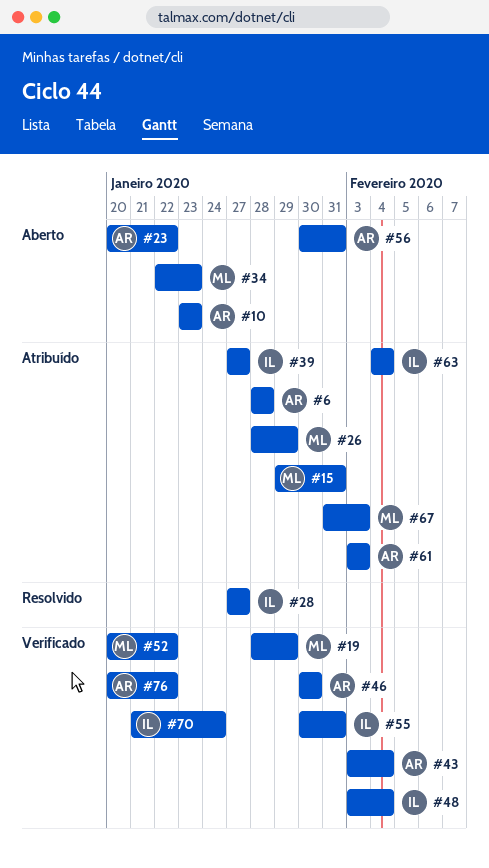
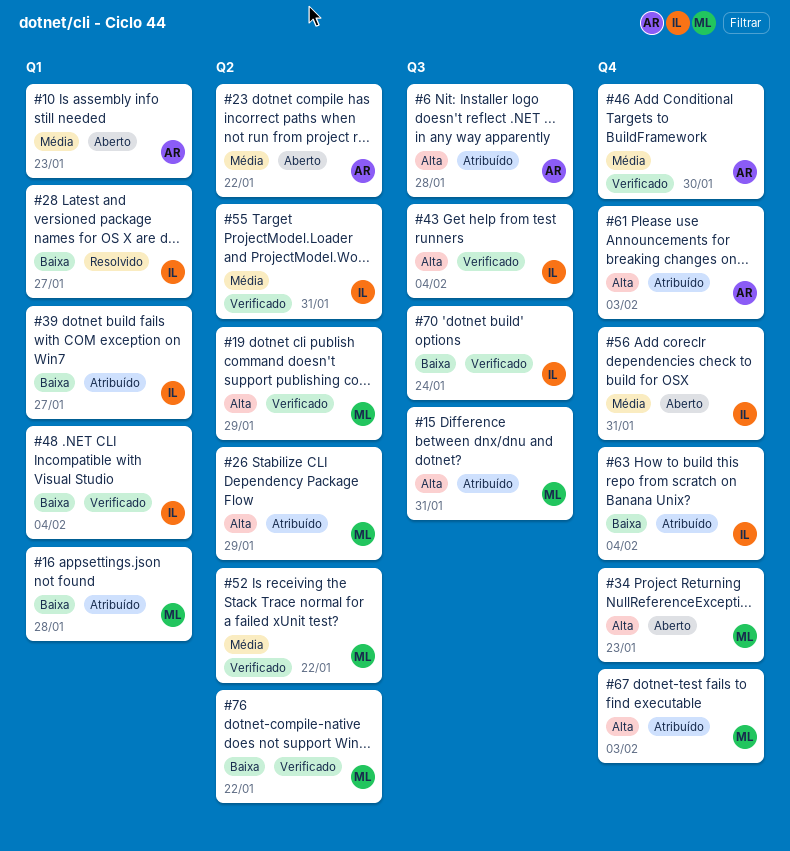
#16: none -> present
#43, owner: AR -> IL
#56, owner: AR -> IL
#76, owner: AR -> ML

